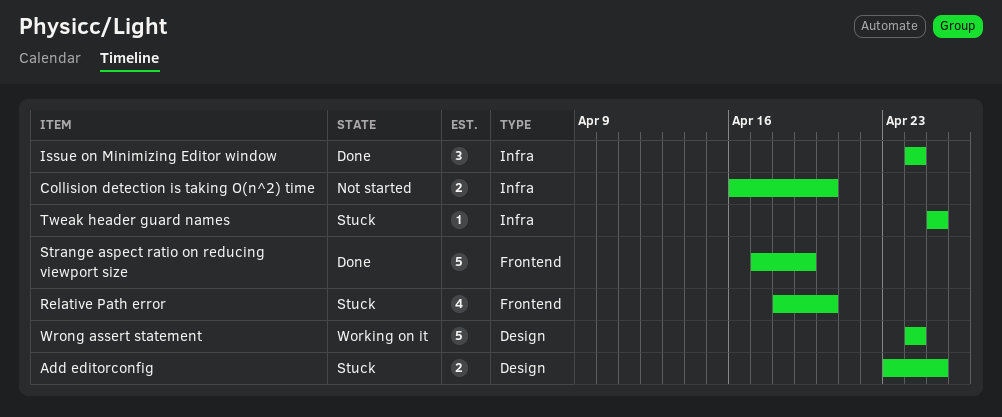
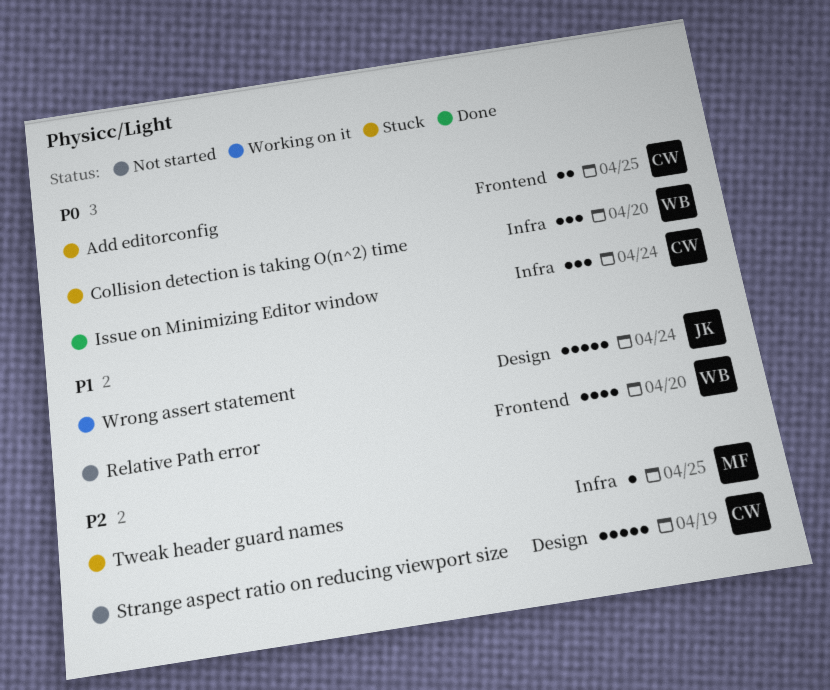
Add editorconfig, label: Design -> Frontend
Collision detection is taking O(n^2) time, status: Not started -> Stuck
Collision detection is taking O(n^2) time, estimate: 2 -> 3
Relative Path error, status: Stuck -> Not started
Strange aspect ratio on reducing viewport size, status: Done -> Not started
Strange aspect ratio on reducing viewport size, label: Frontend -> Design

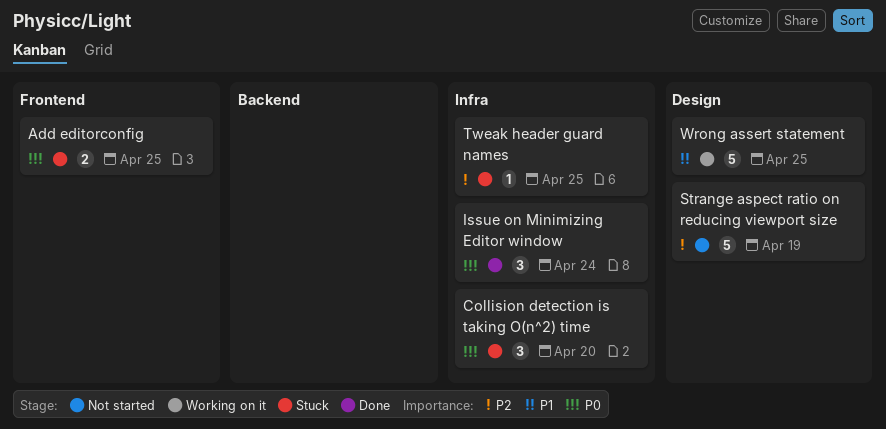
Relative Path error: present -> none
Wrong assert statement, due: Apr 24 -> Apr 25

